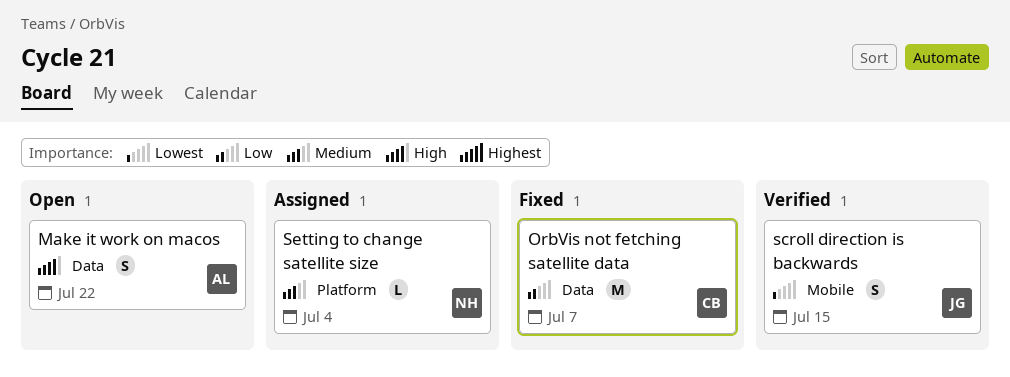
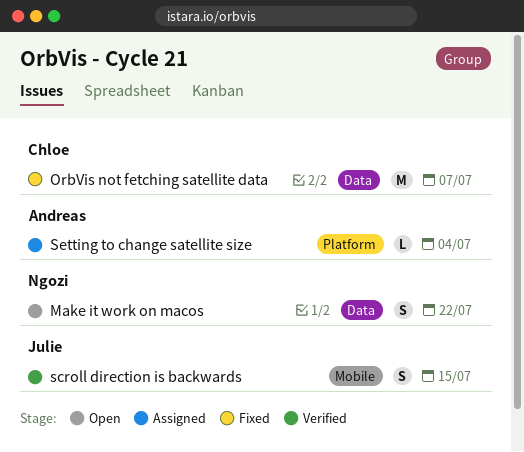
Make it work on macos, owner: Andreas -> Ngozi
Setting to change satellite size, owner: Ngozi -> Andreas

